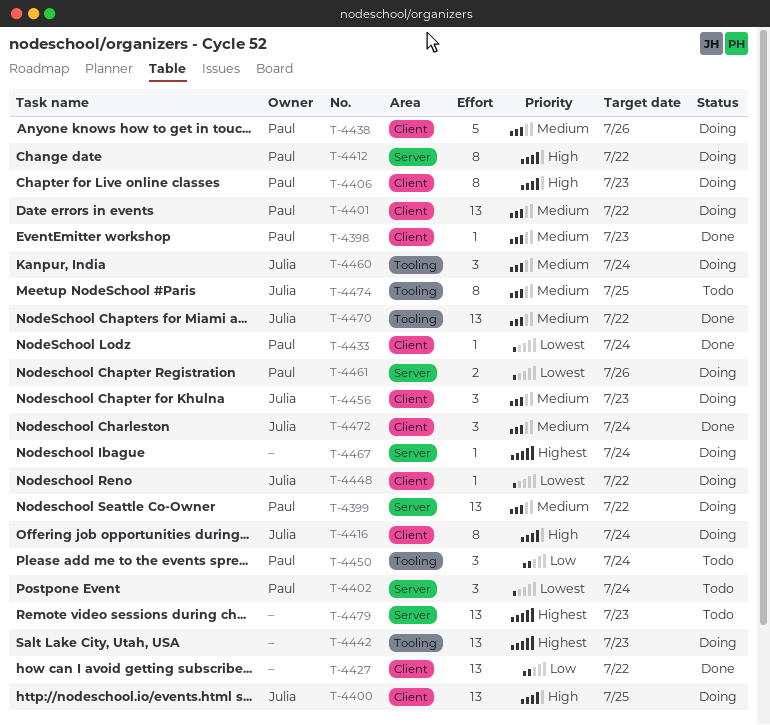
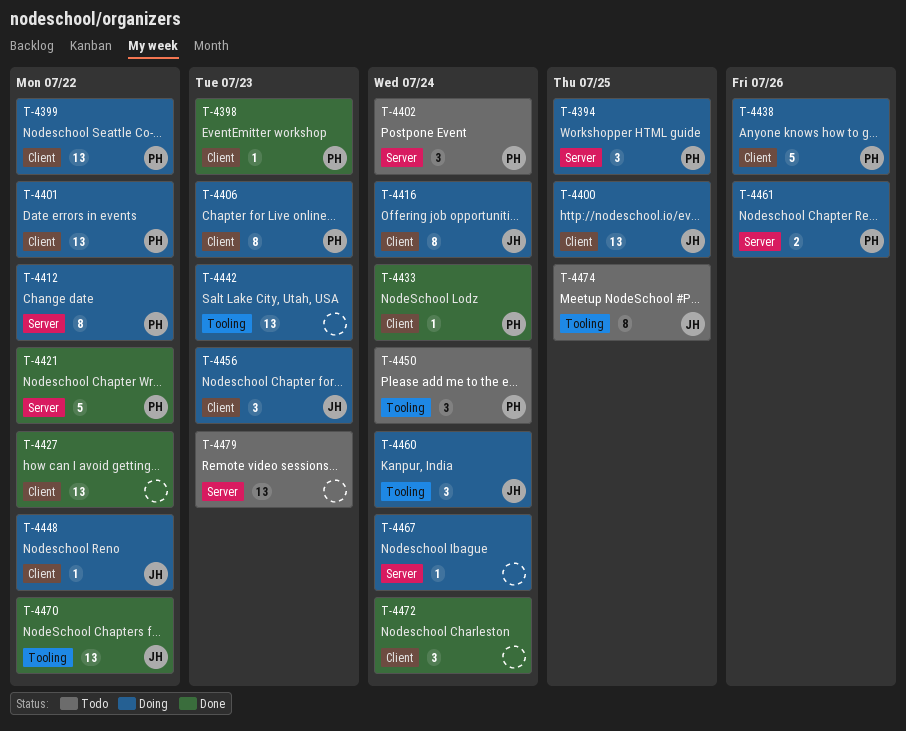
T-4394: none -> present
T-4399, label: Server -> Client
T-4421: none -> present
T-4472, owner: Julia -> none

